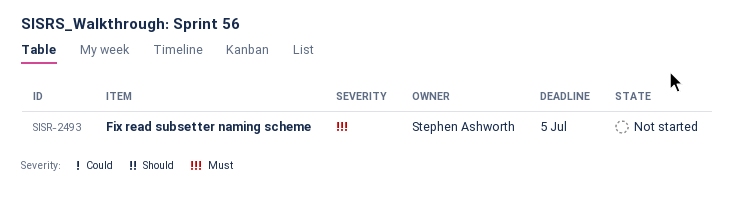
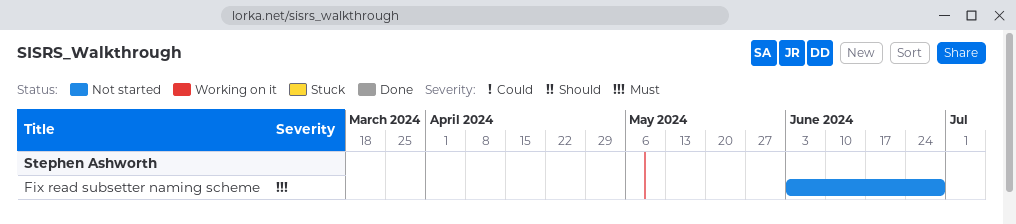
Fix read subsetter naming scheme, due: Jul 5 -> Jun 28

